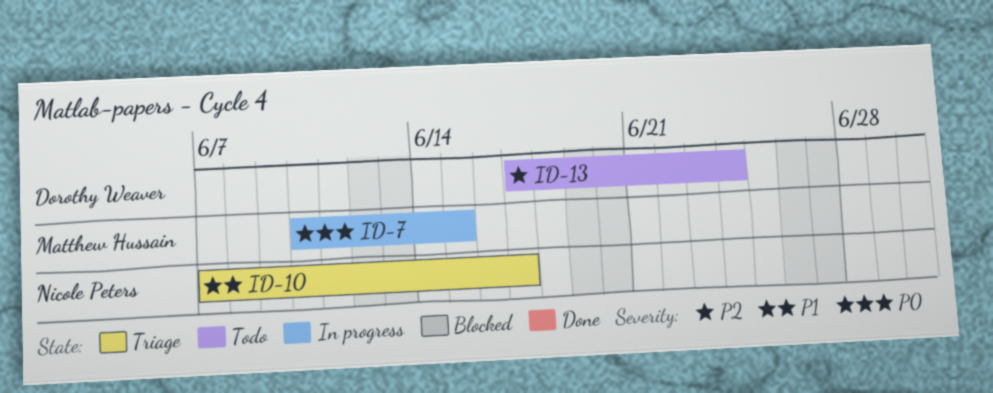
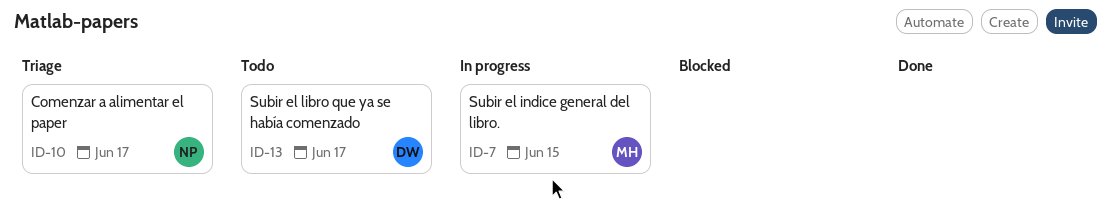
ID-13, due: Jun 24 -> Jun 17

